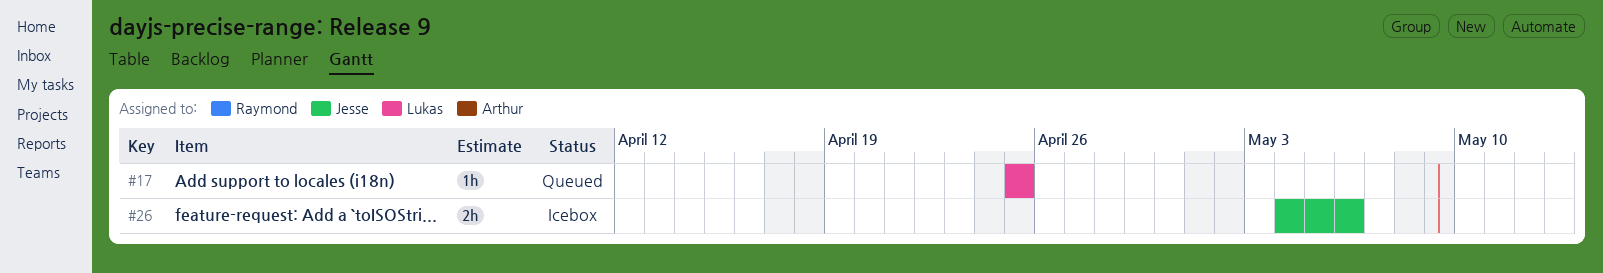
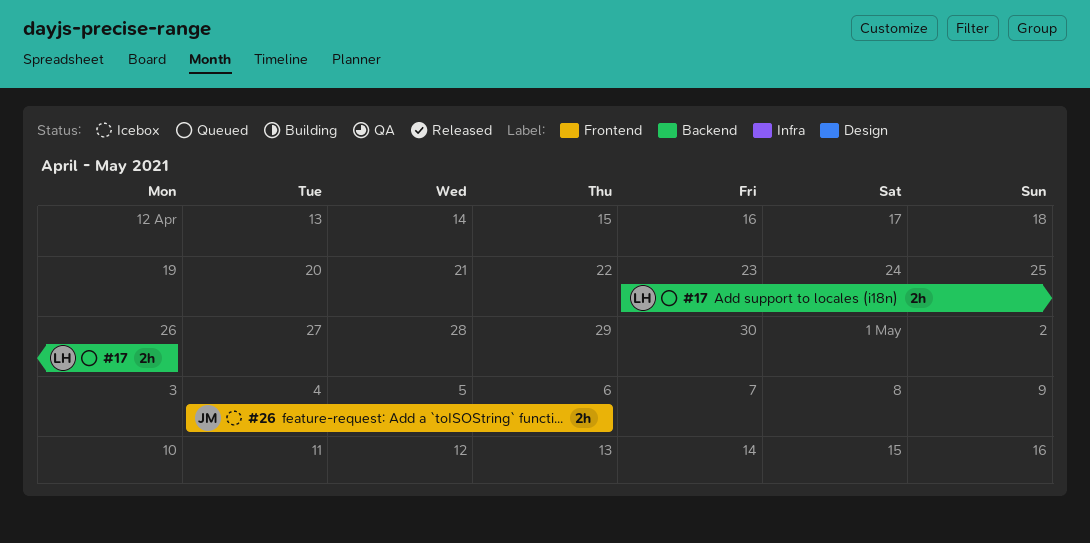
#17, estimate: 1h -> 2h
#17, start: Apr 25 -> Apr 23
#17, due: Apr 25 -> Apr 26

